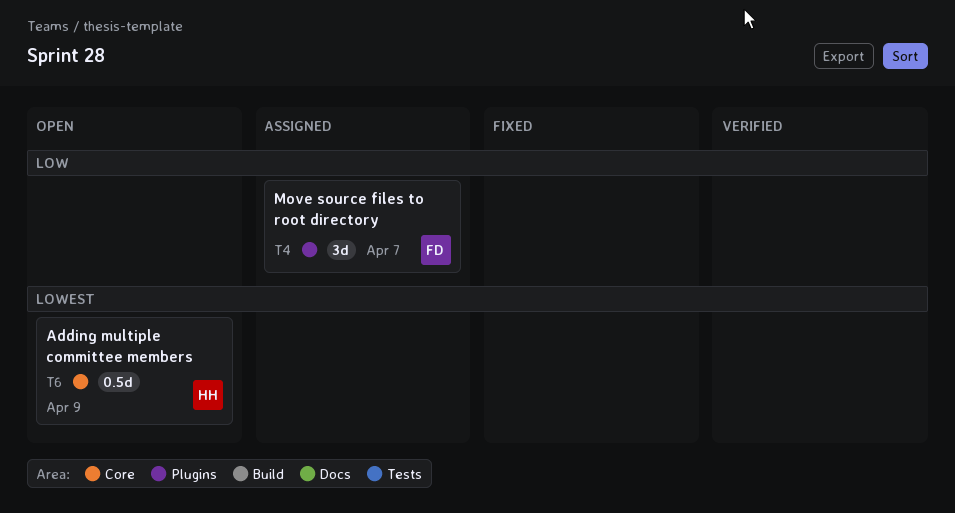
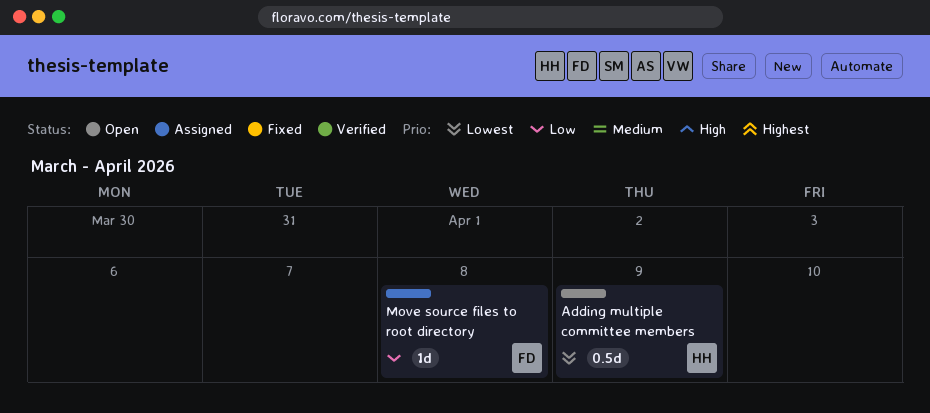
Move source files to root directory, estimate: 3d -> 1d
Move source files to root directory, due: Apr 7 -> Apr 8

